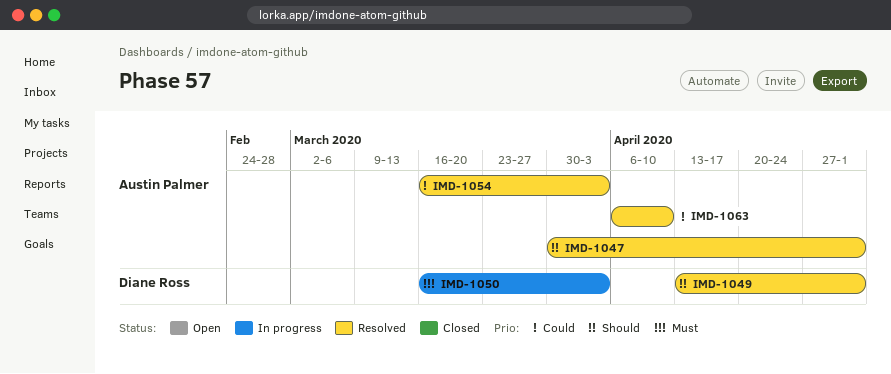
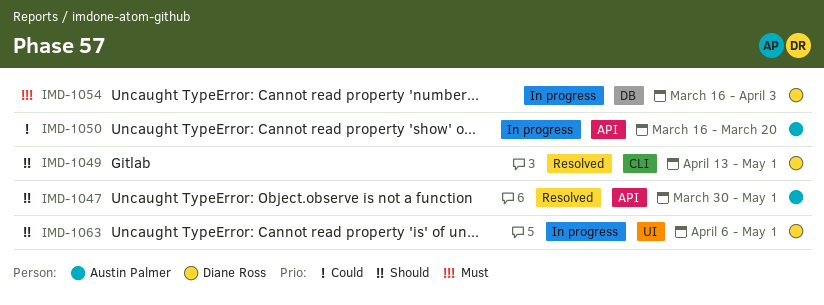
IMD-1050, owner: Diane Ross -> Austin Palmer
IMD-1050, priority: Must -> Could
IMD-1050, due: Apr 3 -> Mar 20
IMD-1054, status: Resolved -> In progress
IMD-1054, owner: Austin Palmer -> Diane Ross
IMD-1054, priority: Could -> Must
IMD-1063, status: Resolved -> In progress
IMD-1063, owner: Austin Palmer -> Diane Ross
IMD-1063, priority: Could -> Should
IMD-1063, due: Apr 10 -> May 1

